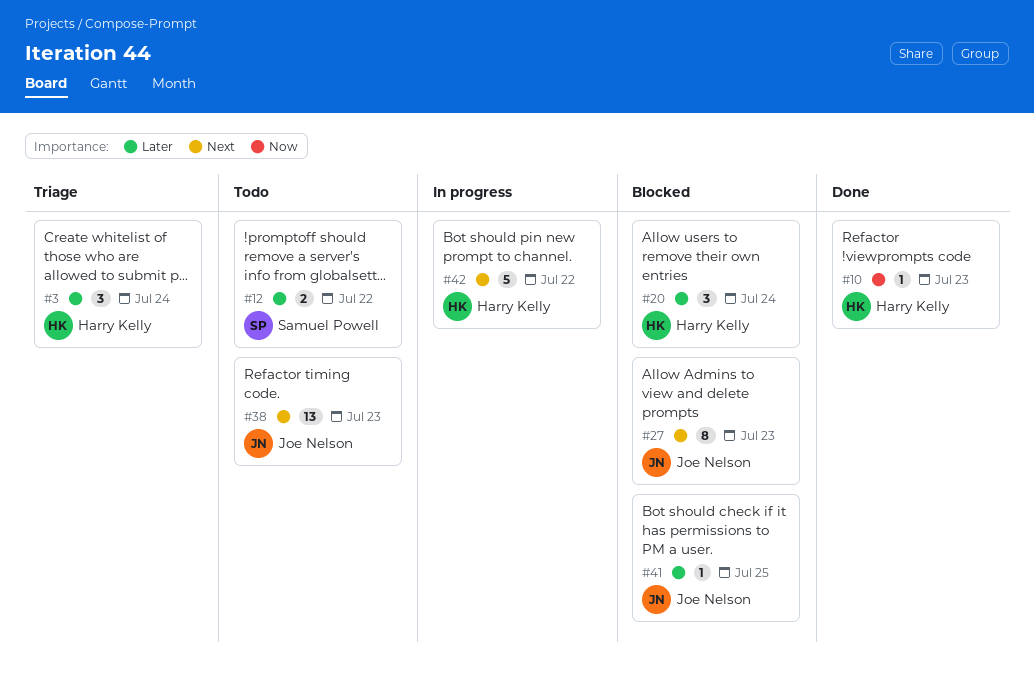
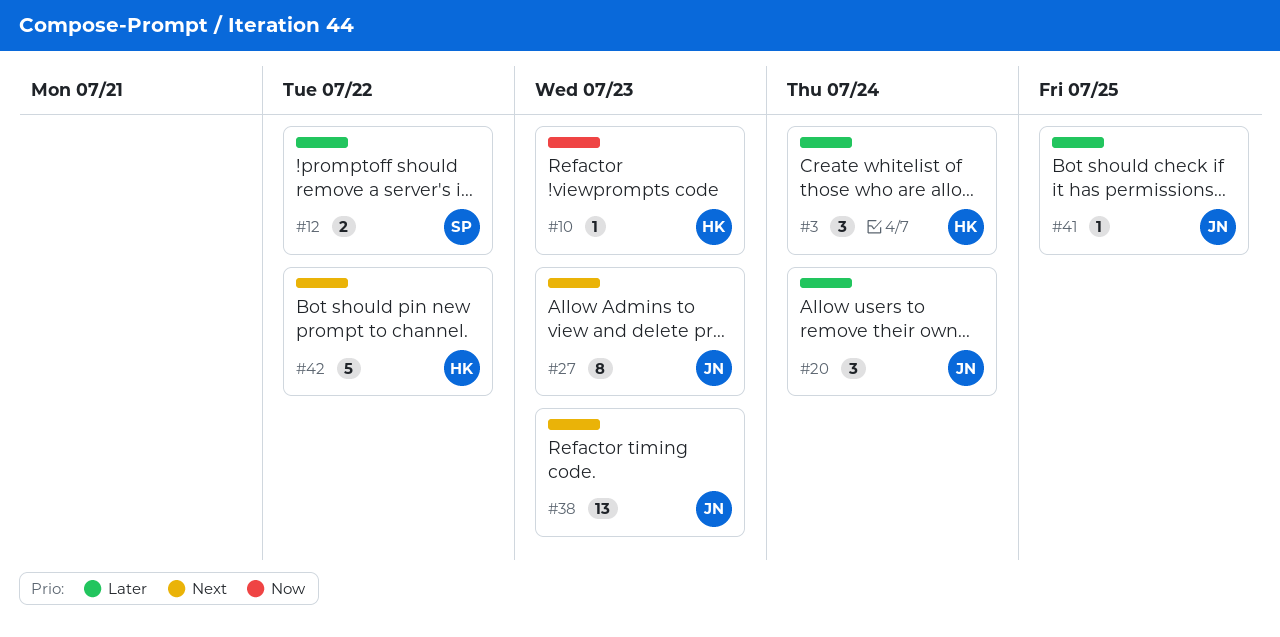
#20, owner: Harry Kelly -> Joe Nelson

